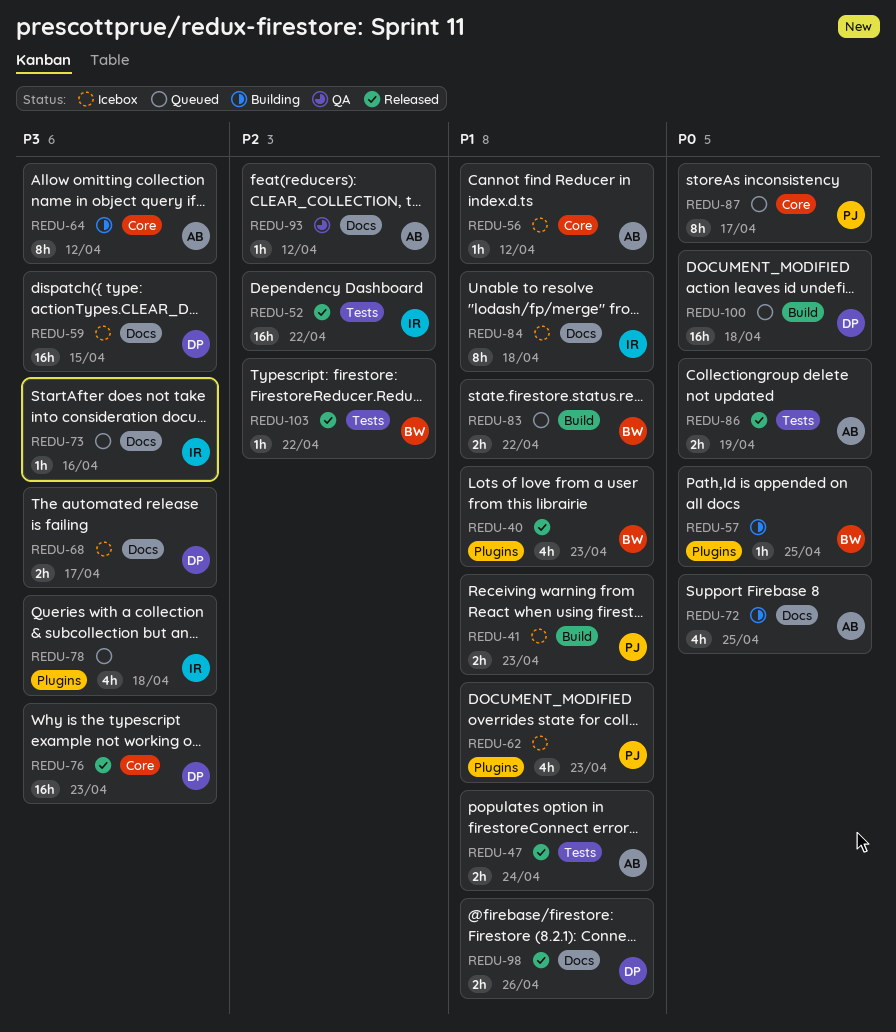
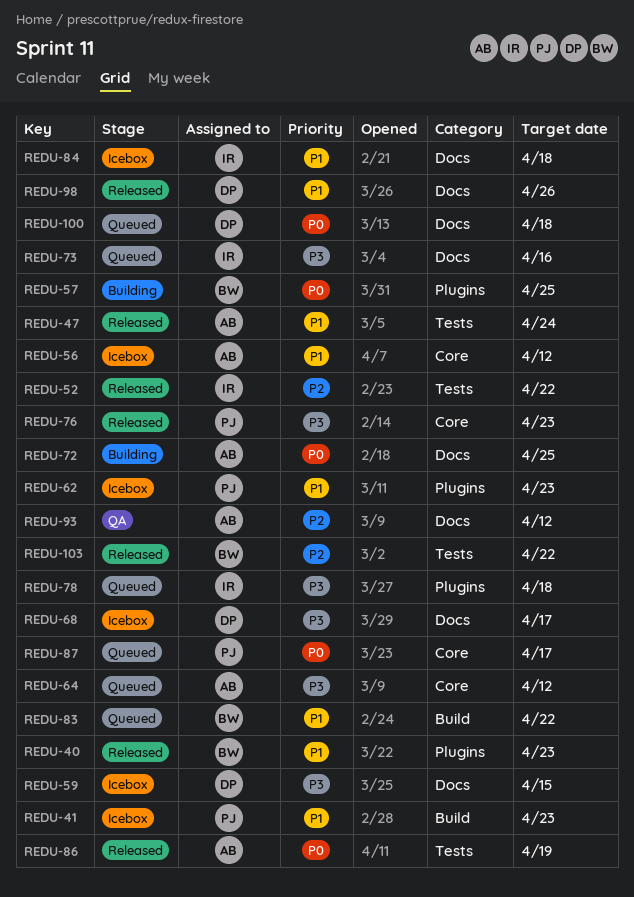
REDU-64, status: Building -> Queued
REDU-76, owner: DP -> PJ
REDU-100, label: Build -> Docs

